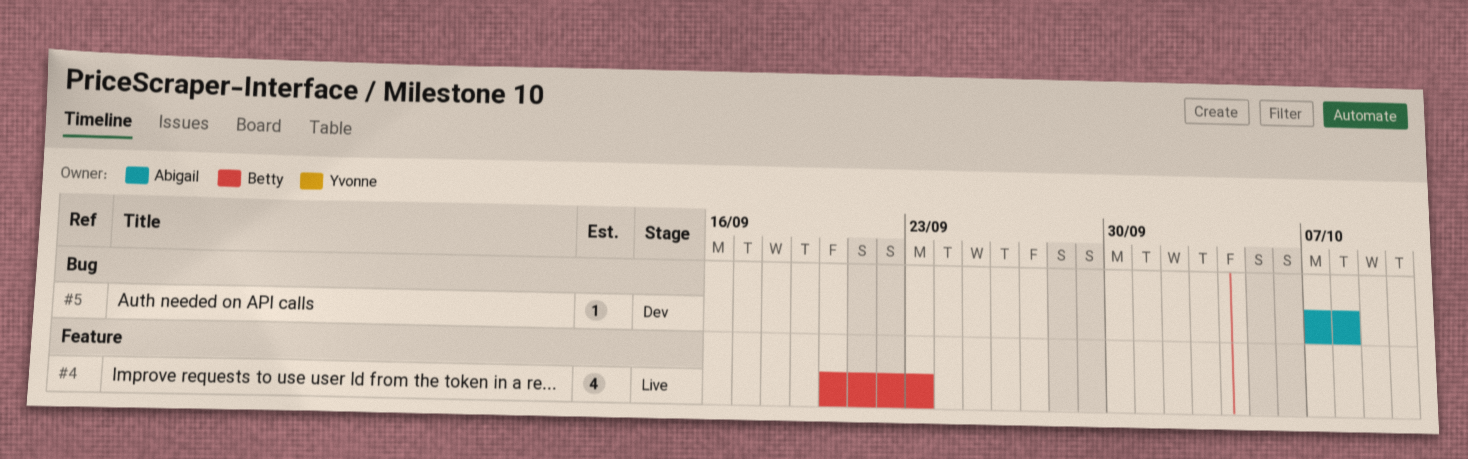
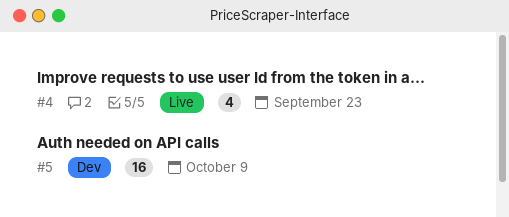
#5, estimate: 1 -> 16
#5, due: Oct 8 -> Oct 9

